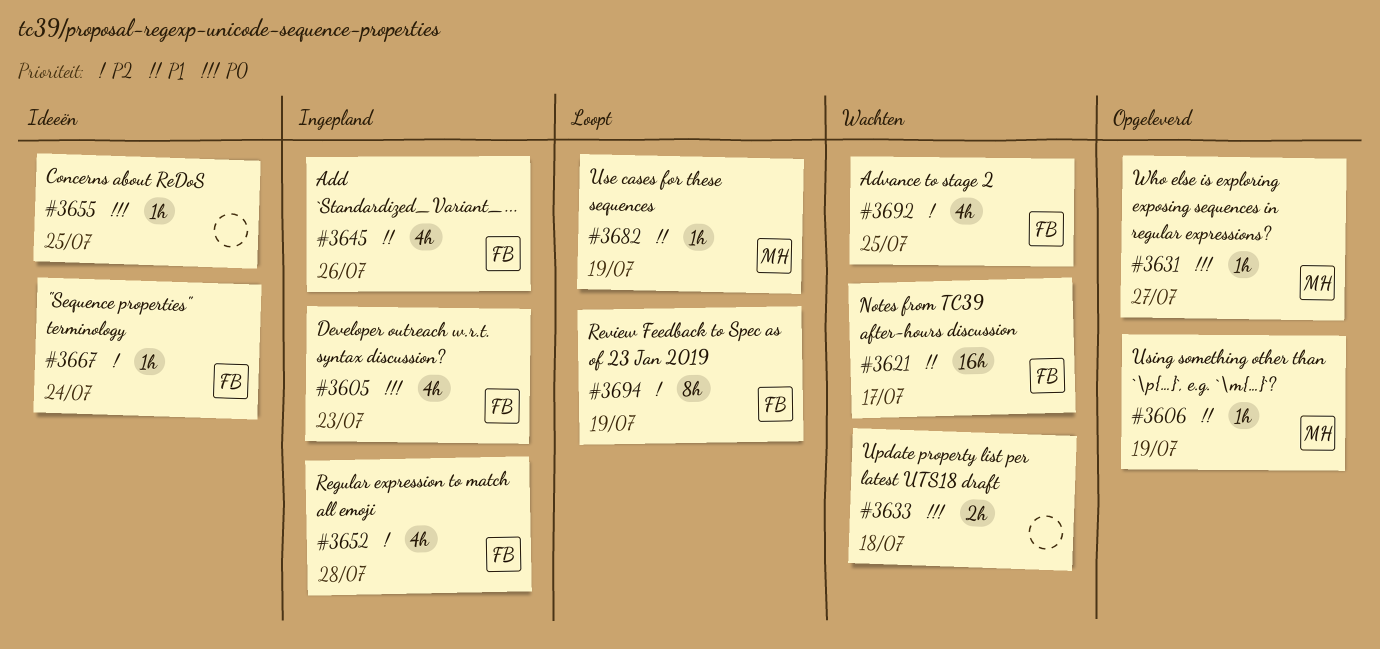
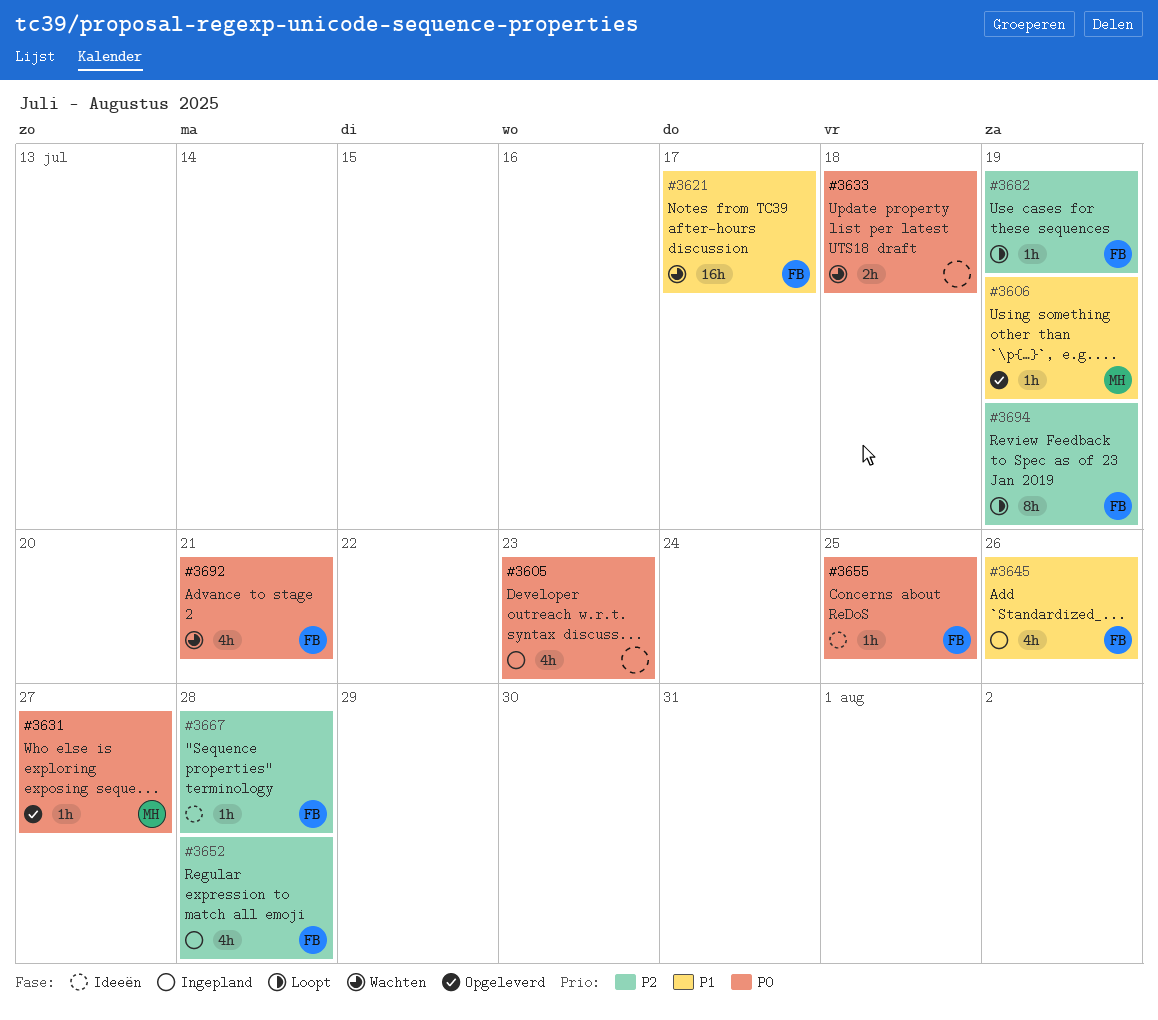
#3605, owner: FB -> none
#3655, owner: none -> FB
#3667, due: Jul 24 -> Jul 28
#3682, owner: MH -> FB
#3682, priority: P1 -> P2
#3692, priority: P2 -> P0
#3692, due: Jul 25 -> Jul 21

